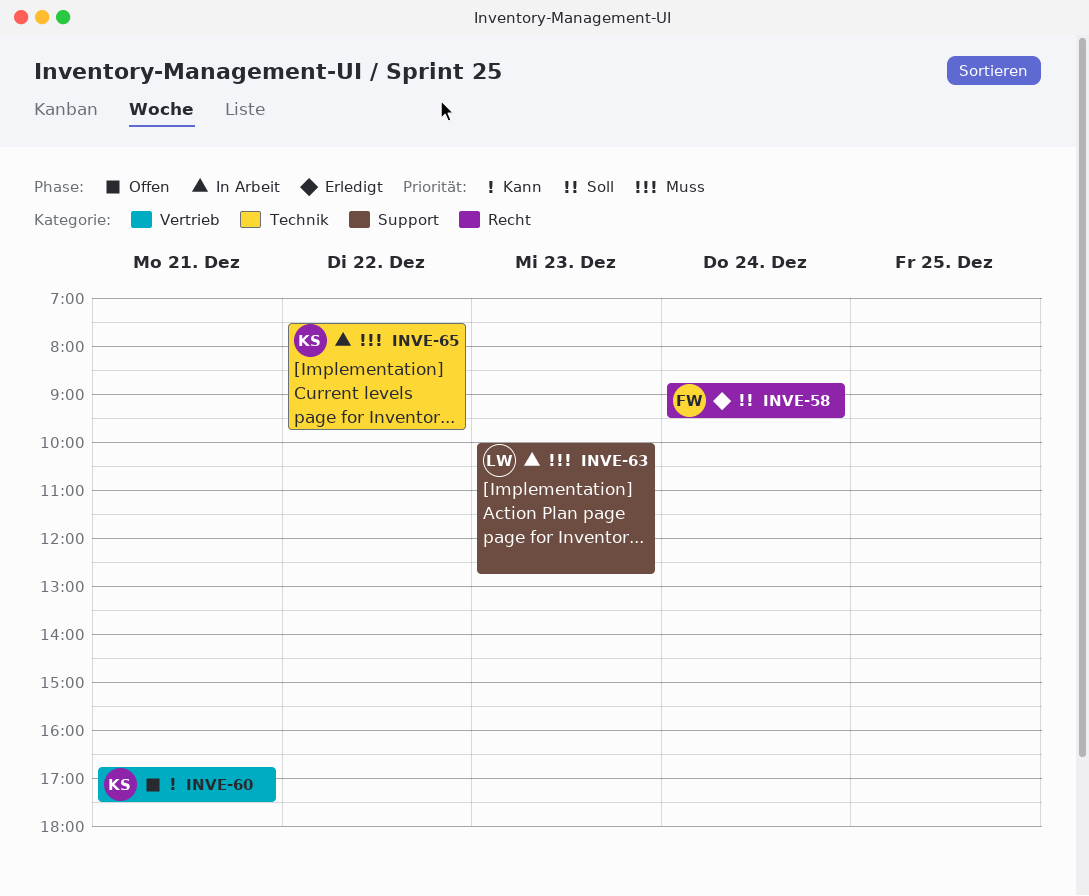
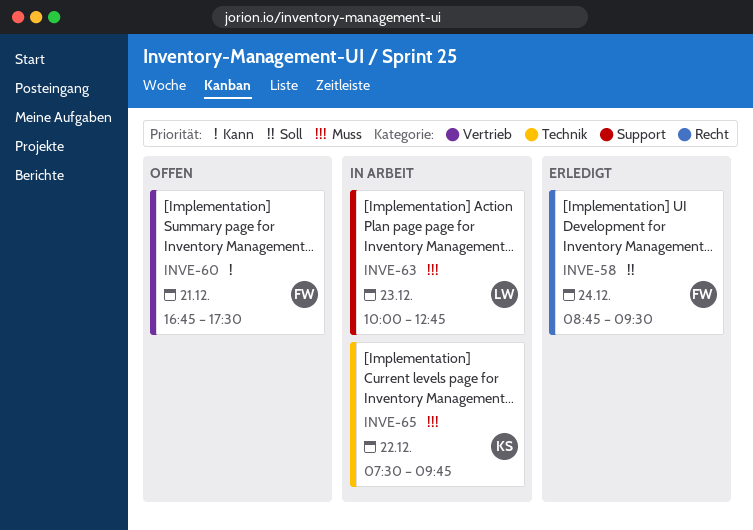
INVE-60, owner: KS -> FW

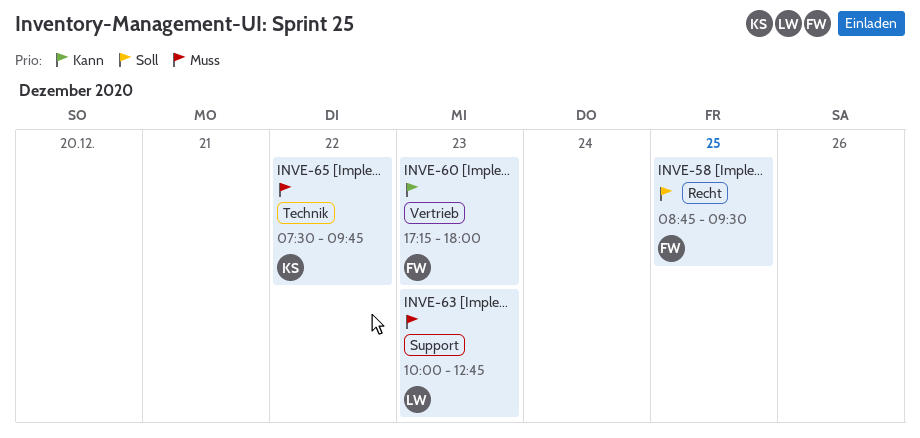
INVE-58, day: Dec 24 -> Dec 25
INVE-60, day: Dec 21 -> Dec 23
INVE-60, begins: 16:45 -> 17:15
INVE-60, ends: 17:30 -> 18:00

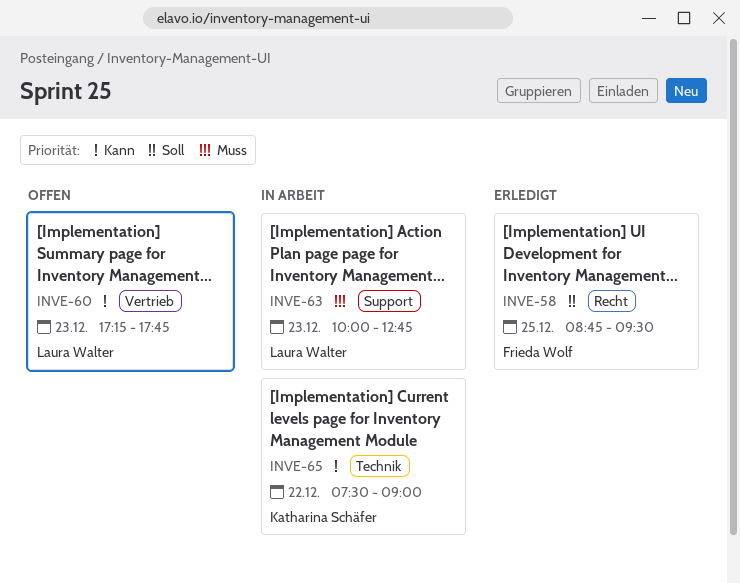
INVE-60, owner: Frieda Wolf -> Laura Walter
INVE-60, ends: 18:00 -> 17:45
INVE-65, priority: Muss -> Kann
INVE-65, ends: 09:45 -> 09:00

